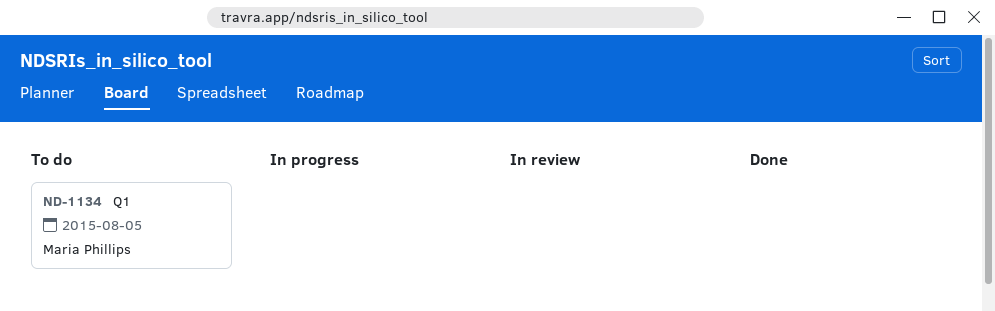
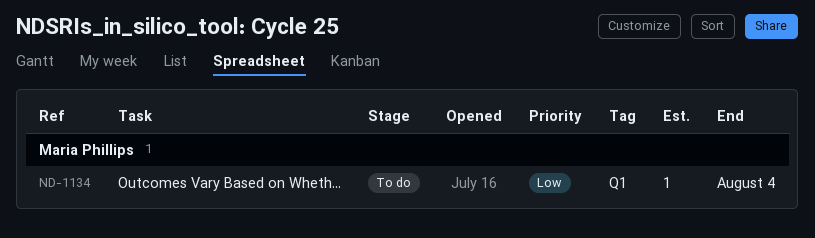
ND-1134, due: Aug 5 -> Aug 4

